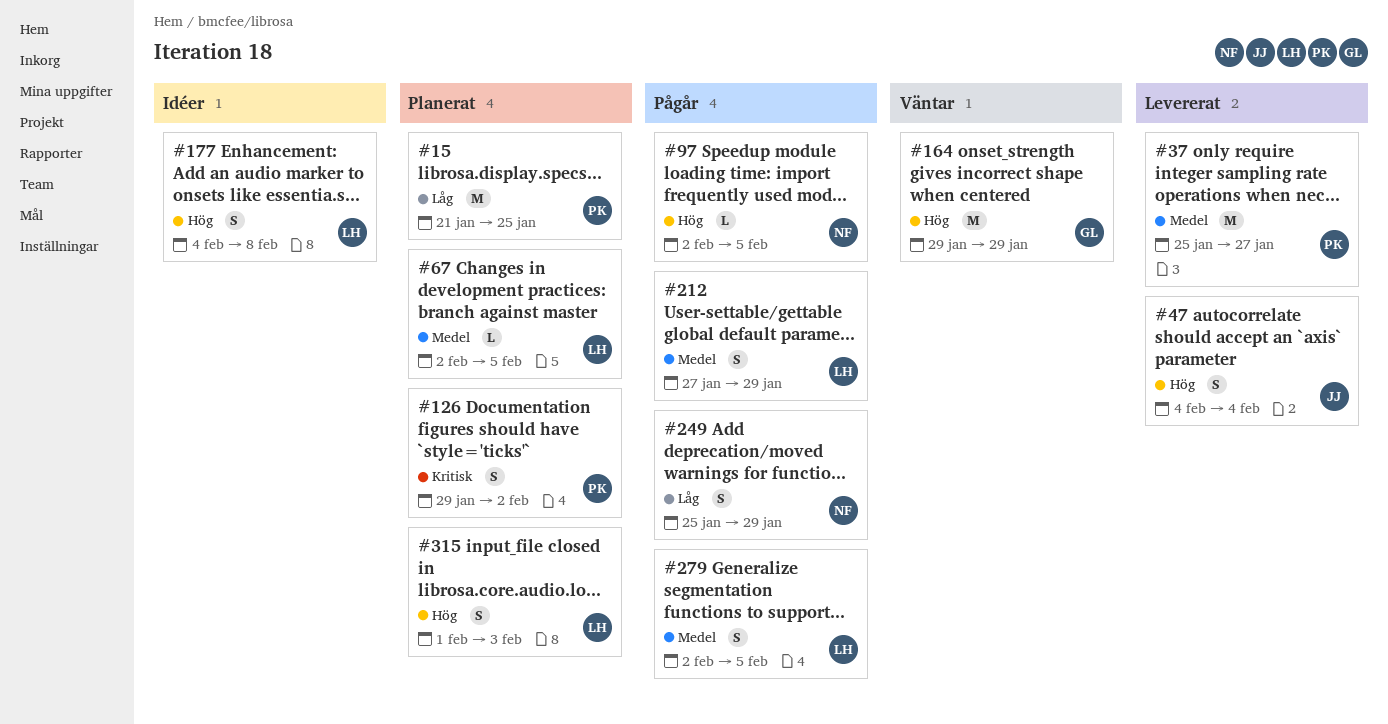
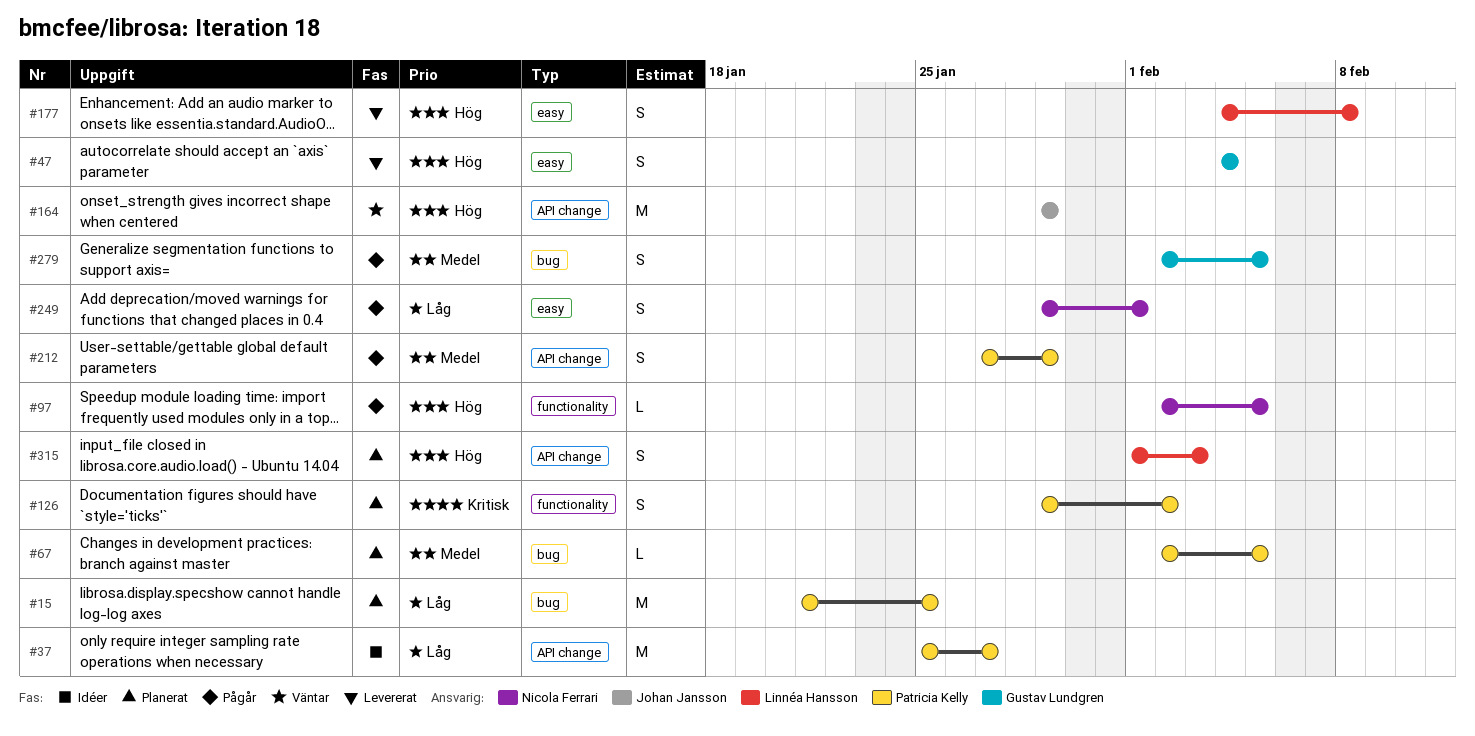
#37, status: Levererat -> Idéer
#37, priority: Medel -> Låg
#47, owner: Johan Jansson -> Gustav Lundgren
#67, owner: Linnéa Hansson -> Patricia Kelly
#164, owner: Gustav Lundgren -> Johan Jansson
#177, status: Idéer -> Levererat
#212, owner: Linnéa Hansson -> Patricia Kelly
#249, start: Jan 25 -> Jan 29
#249, due: Jan 29 -> Feb 1
#279, owner: Linnéa Hansson -> Gustav Lundgren

